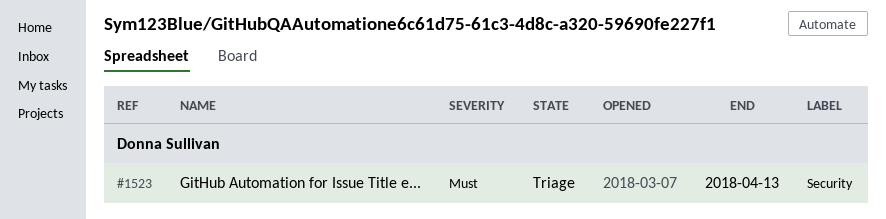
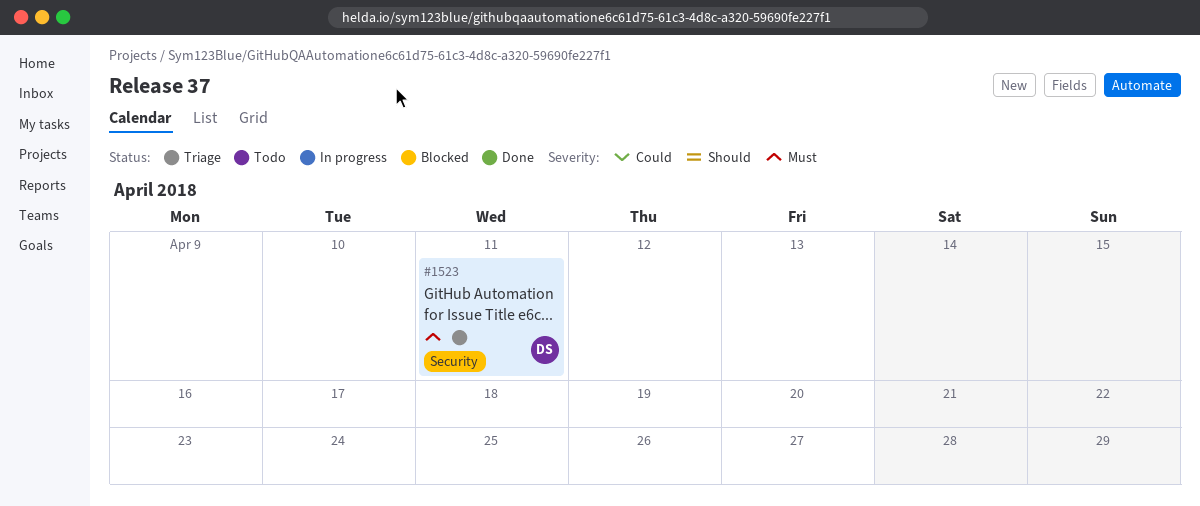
#1523, due: Apr 13 -> Apr 11

